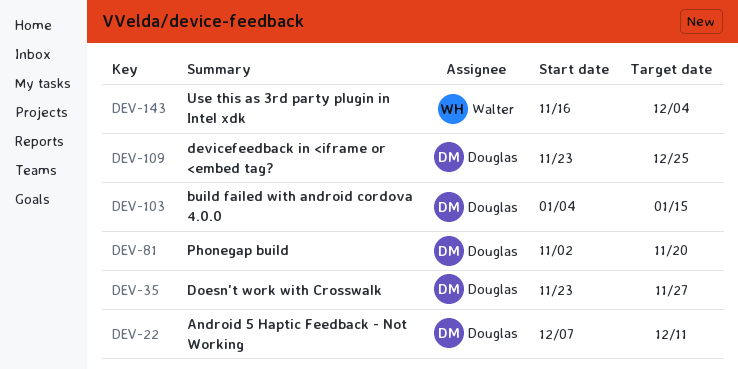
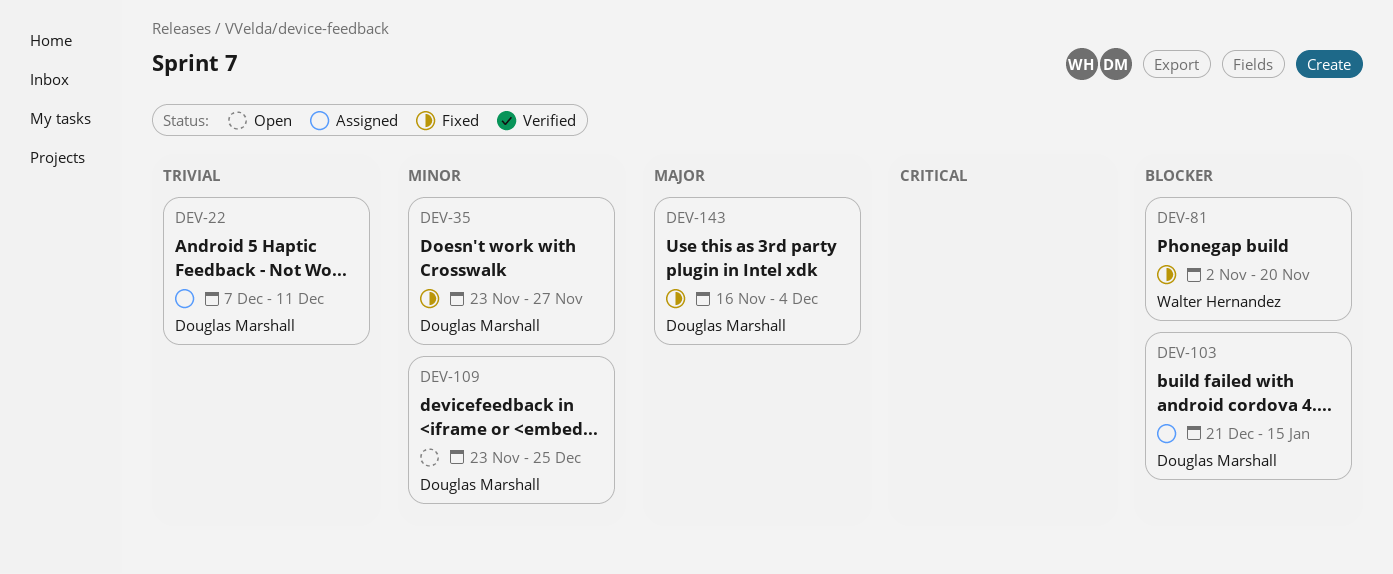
DEV-81, owner: Douglas Marshall -> Walter Hernandez
DEV-103, start: Jan 4 -> Dec 21
DEV-143, owner: Walter Hernandez -> Douglas Marshall

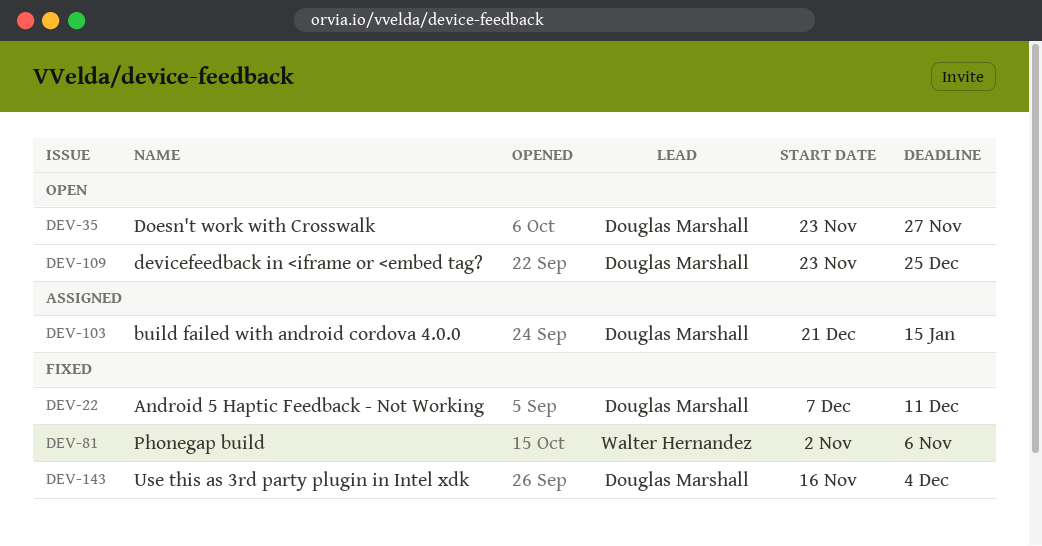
DEV-22, status: Assigned -> Fixed
DEV-35, status: Fixed -> Open
DEV-81, due: Nov 20 -> Nov 6

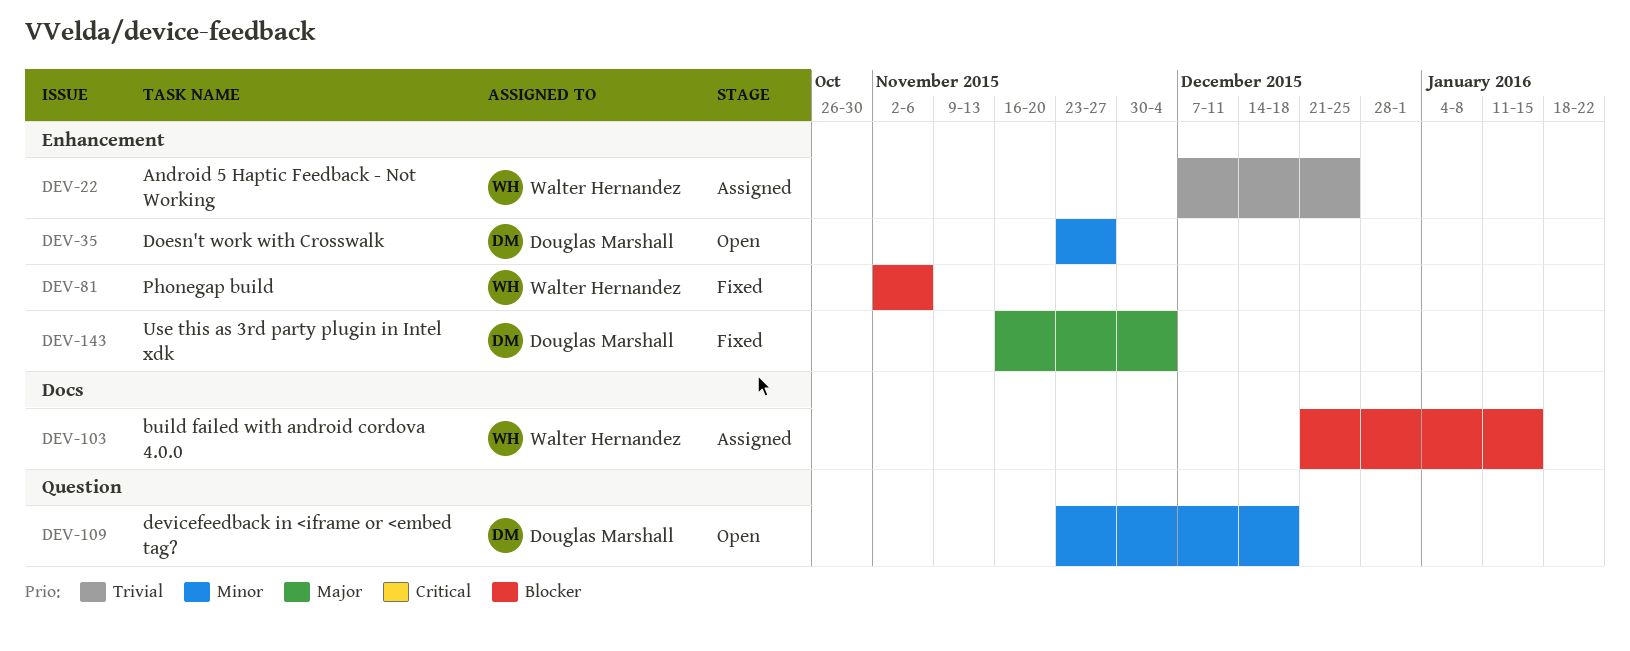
DEV-22, status: Fixed -> Assigned
DEV-22, owner: Douglas Marshall -> Walter Hernandez
DEV-22, due: Dec 11 -> Dec 25
DEV-103, owner: Douglas Marshall -> Walter Hernandez
DEV-109, due: Dec 25 -> Dec 18

